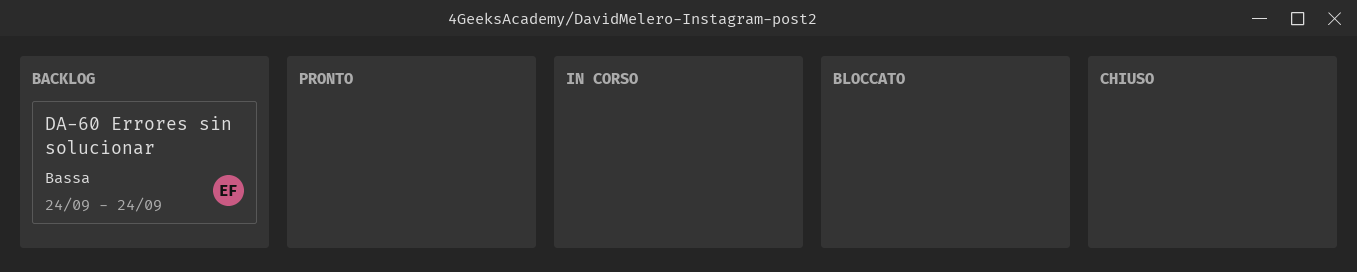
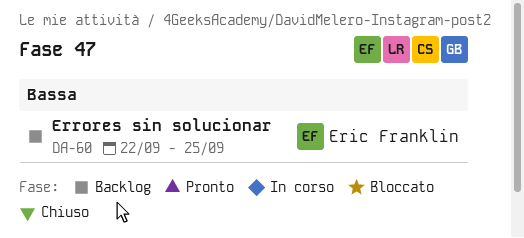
DA-60, start: Sep 24 -> Sep 22
DA-60, due: Sep 24 -> Sep 25

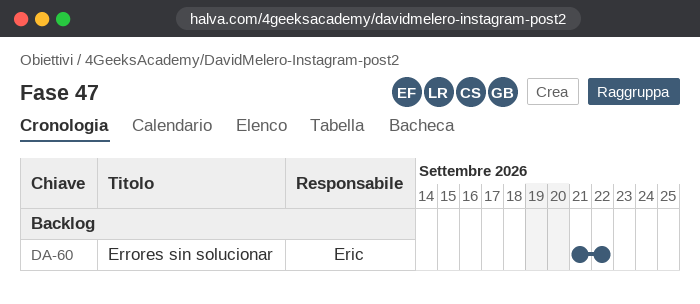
DA-60, start: Sep 22 -> Sep 21
DA-60, due: Sep 25 -> Sep 22

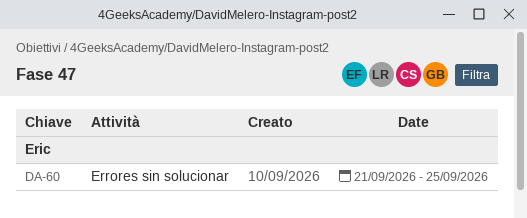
DA-60, due: Sep 22 -> Sep 25

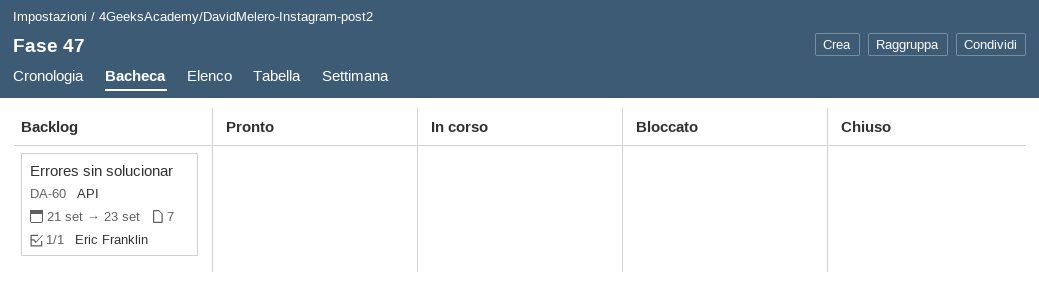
DA-60, due: Sep 25 -> Sep 23

